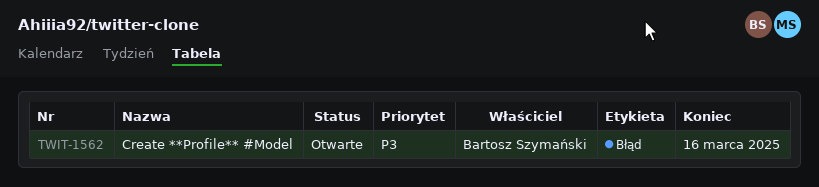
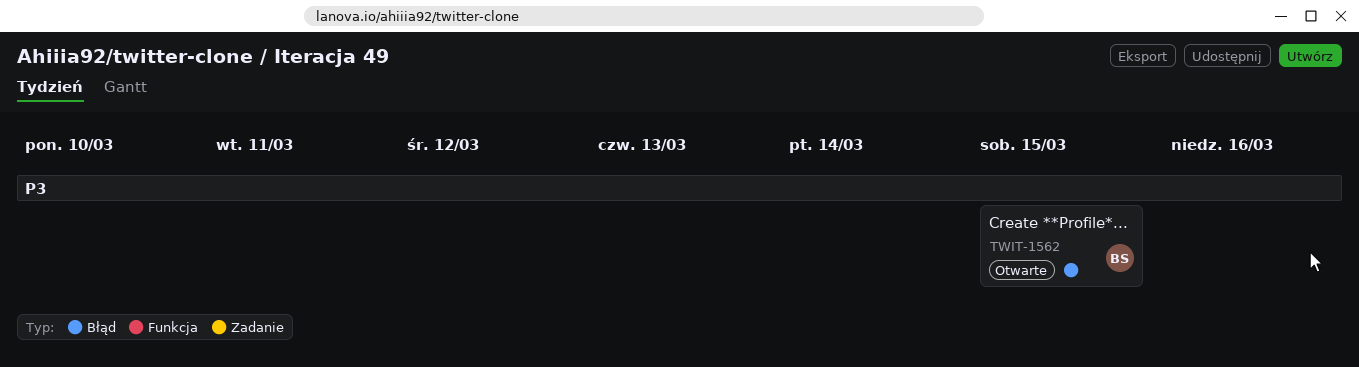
TWIT-1562, due: Mar 16 -> Mar 15

